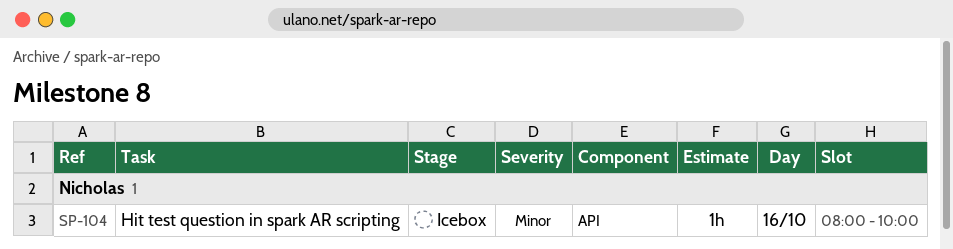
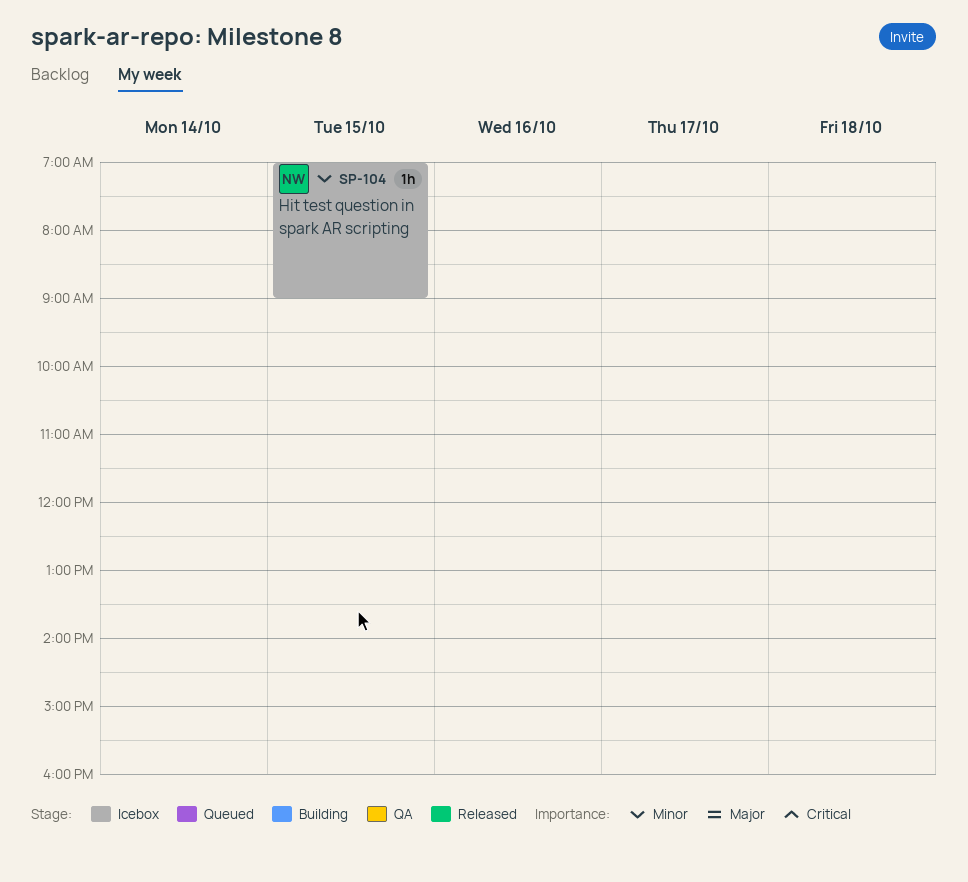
SP-104, day: Oct 16 -> Oct 15
SP-104, begins: 08:00 -> 07:00
SP-104, ends: 10:00 -> 09:00

